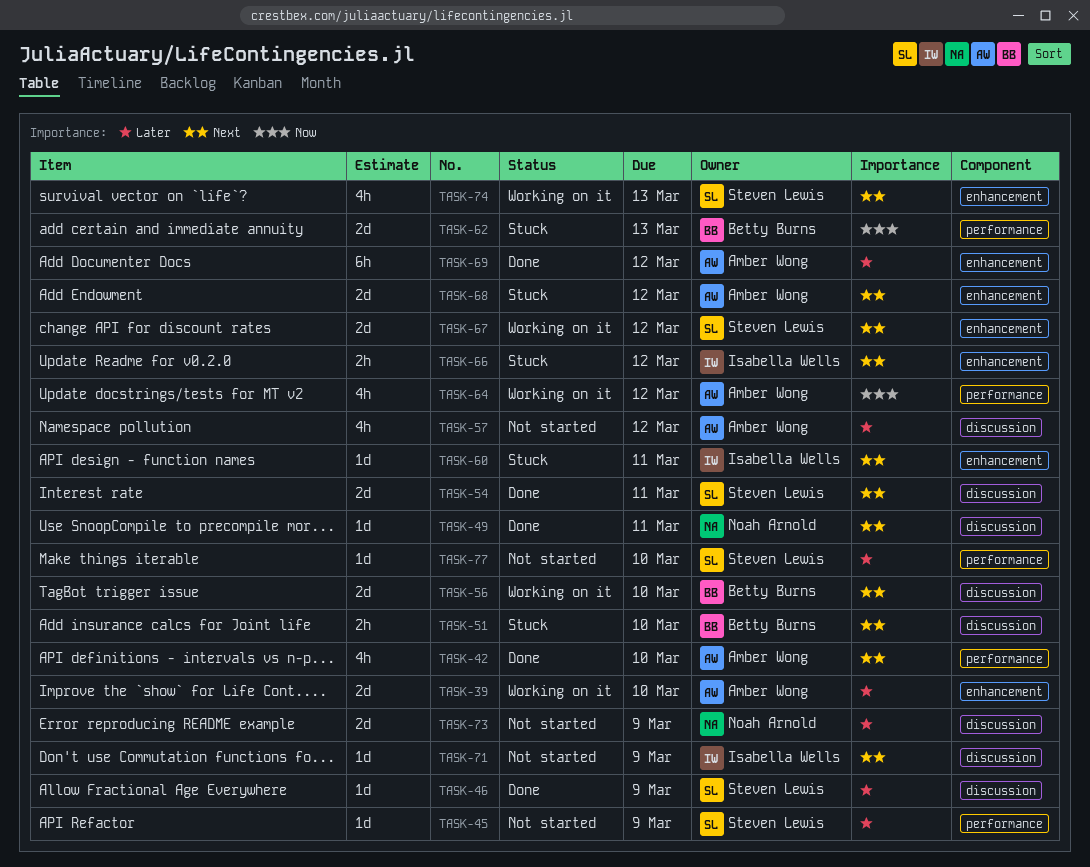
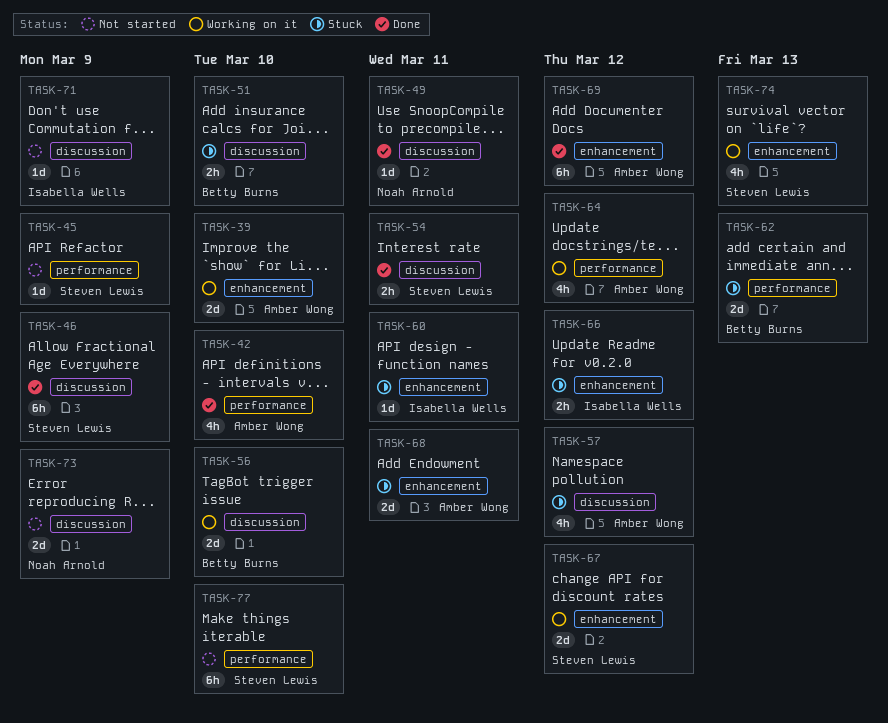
TASK-46, estimate: 1d -> 6h
TASK-54, estimate: 2d -> 2h
TASK-57, status: Not started -> Stuck
TASK-68, due: Mar 12 -> Mar 11
TASK-77, estimate: 1d -> 6h

